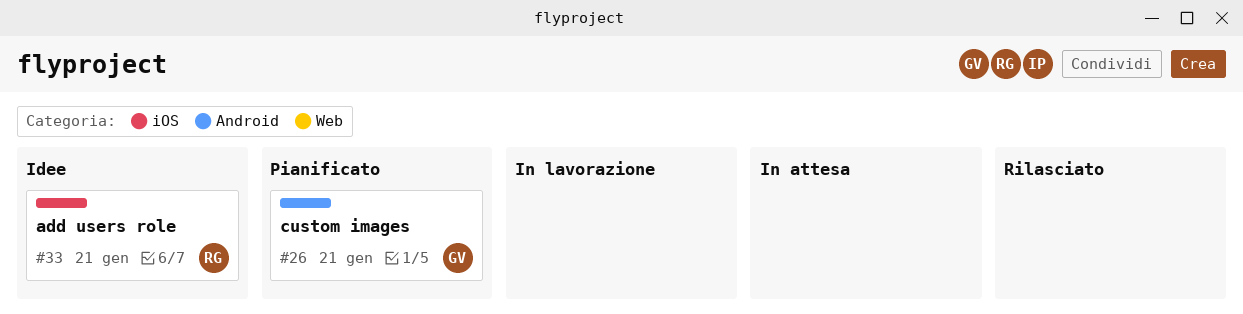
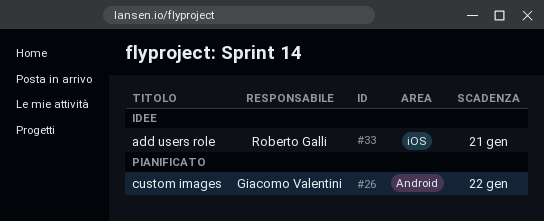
#26, due: Jan 21 -> Jan 22

